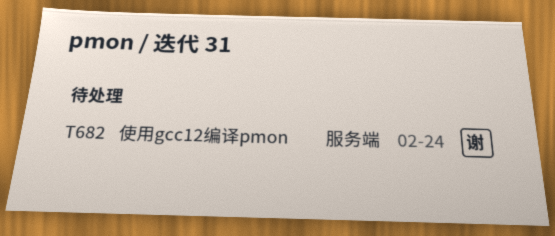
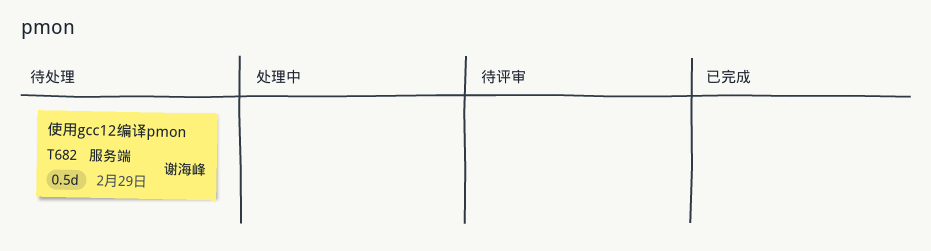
T682, due: Feb 24 -> Feb 29

